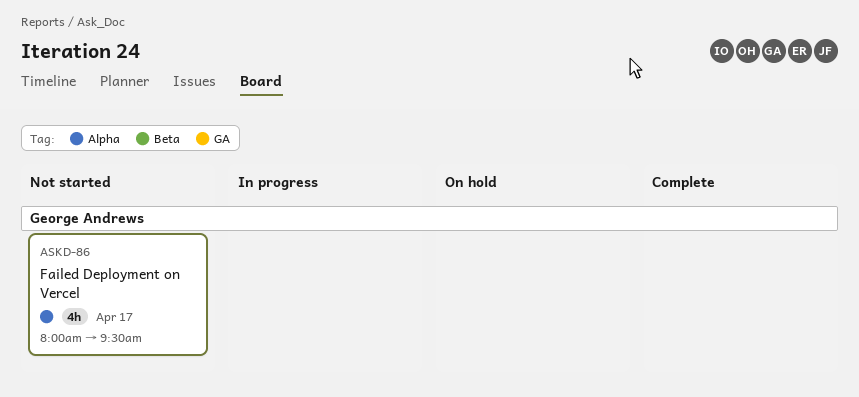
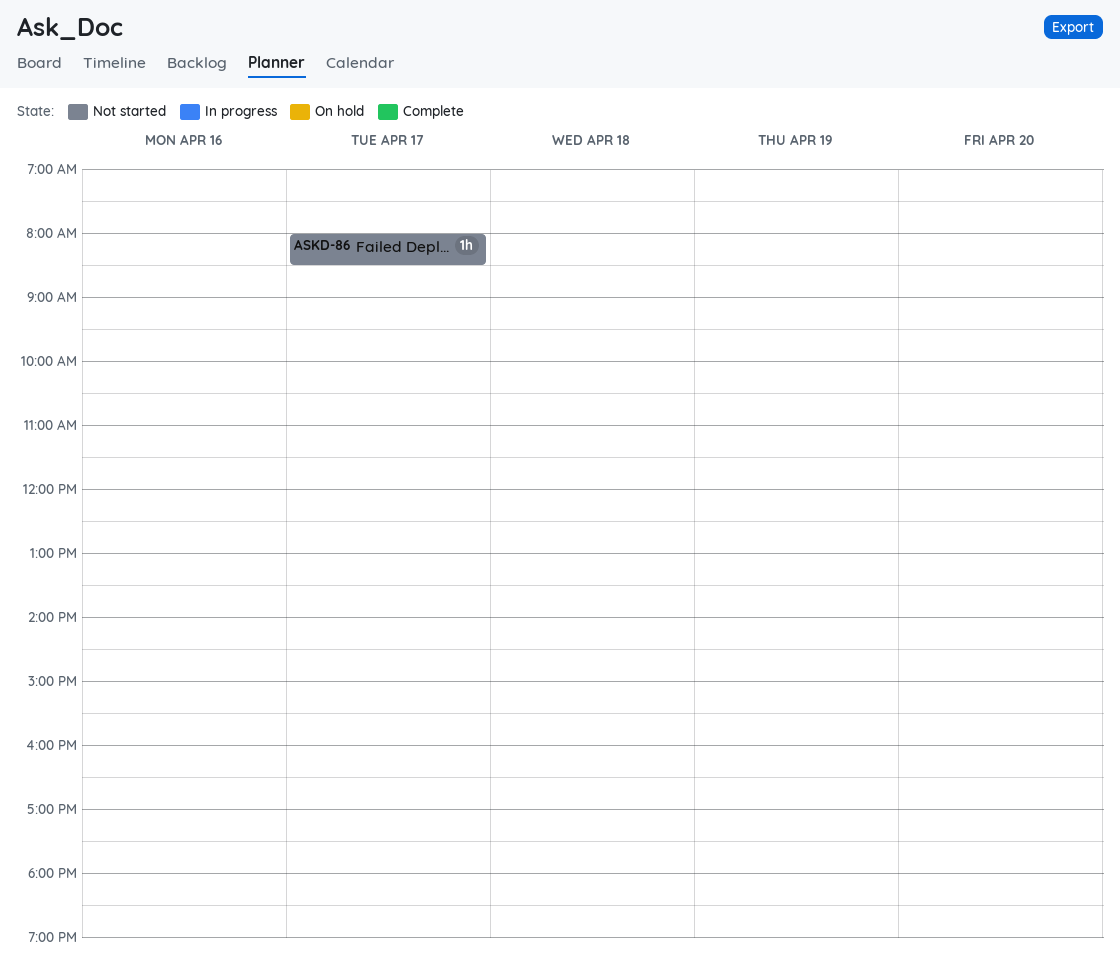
ASKD-86, estimate: 4h -> 1h
ASKD-86, ends: 09:30 -> 08:30

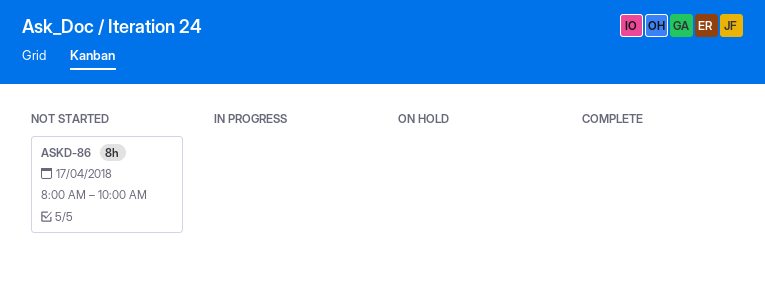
ASKD-86, estimate: 1h -> 8h
ASKD-86, ends: 08:30 -> 10:00

